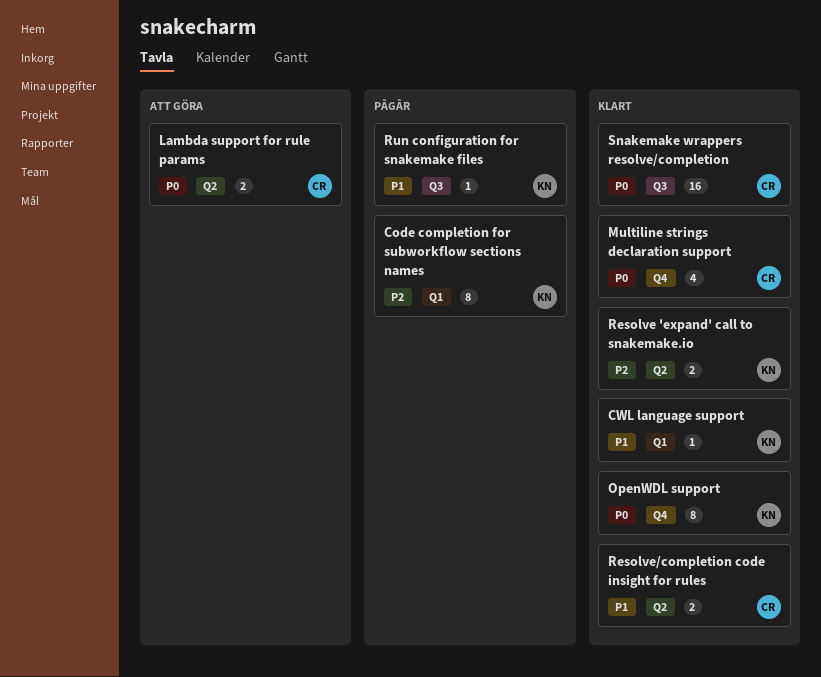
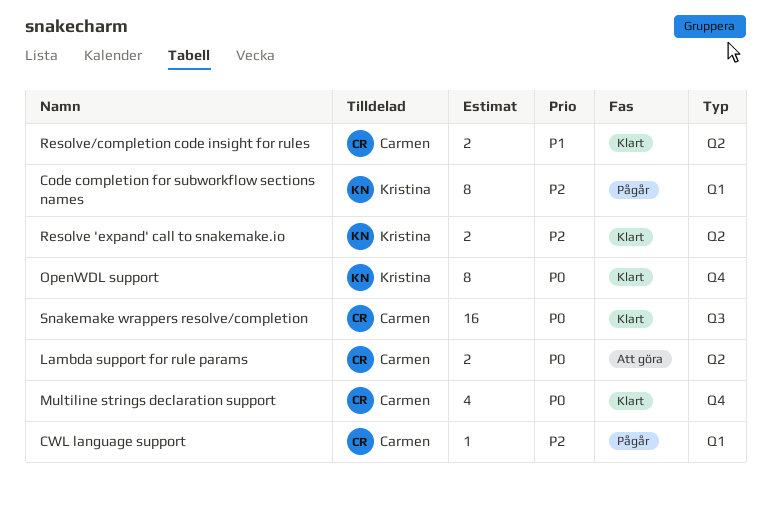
CWL language support, status: Klart -> Pågår
CWL language support, owner: Kristina -> Carmen
CWL language support, priority: P1 -> P2
Run configuration for snakemake files: present -> none

